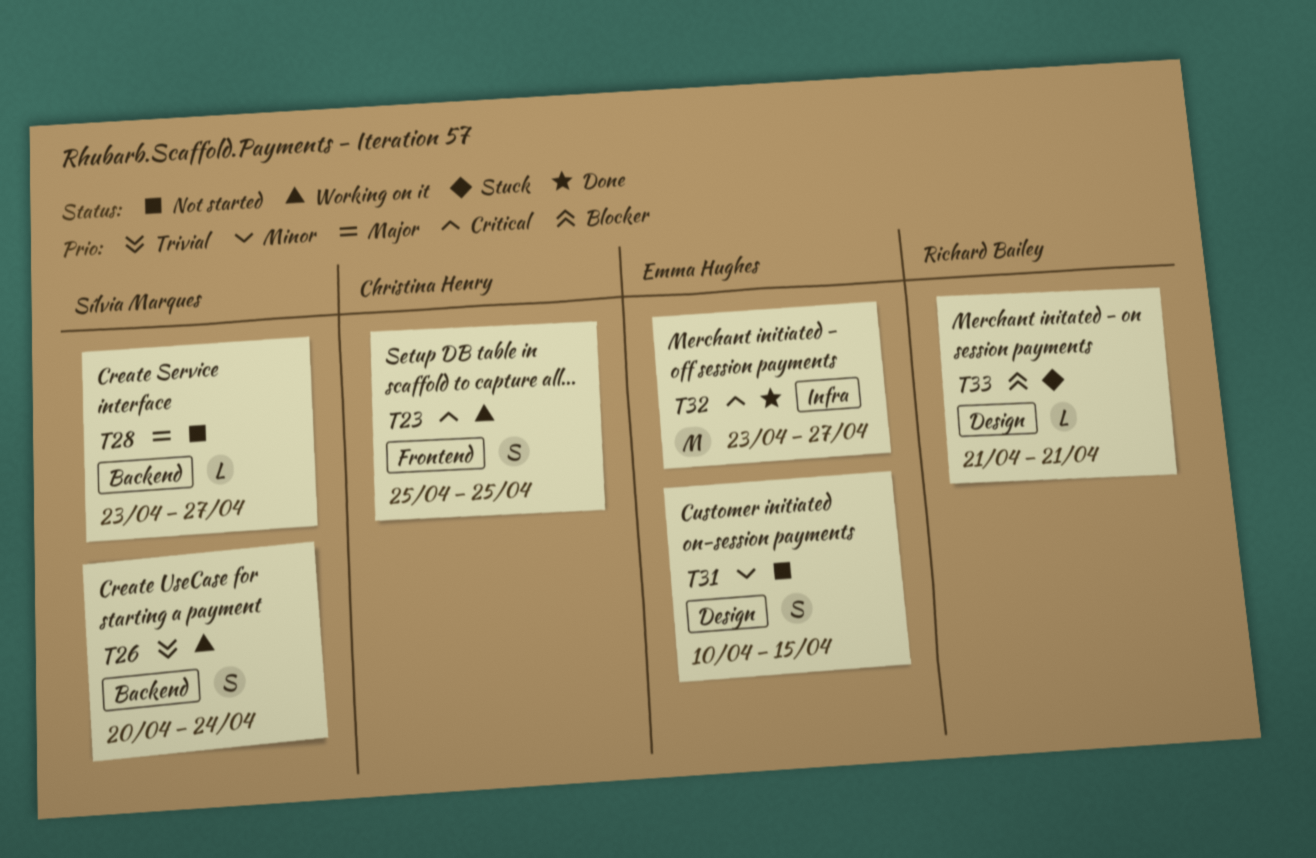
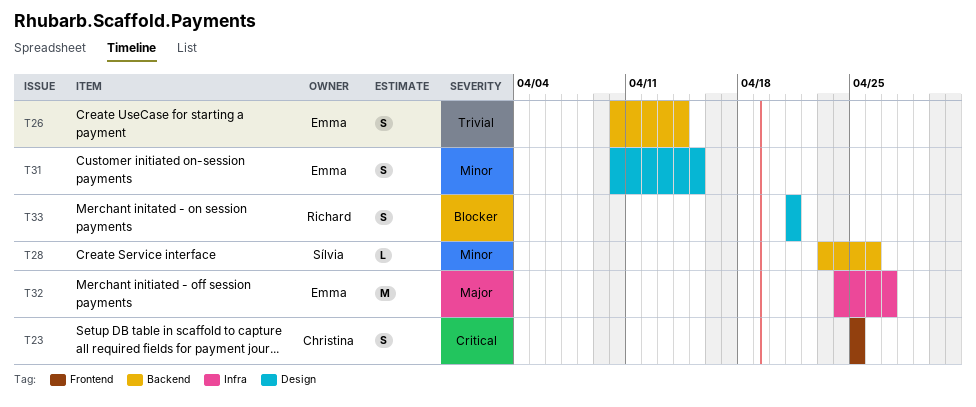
T26, owner: Sílvia Marques -> Emma Hughes
T26, start: Apr 20 -> Apr 10
T26, due: Apr 24 -> Apr 14
T28, priority: Major -> Minor
T28, due: Apr 27 -> Apr 26
T32, priority: Critical -> Major
T32, start: Apr 23 -> Apr 24
T33, estimate: L -> S

